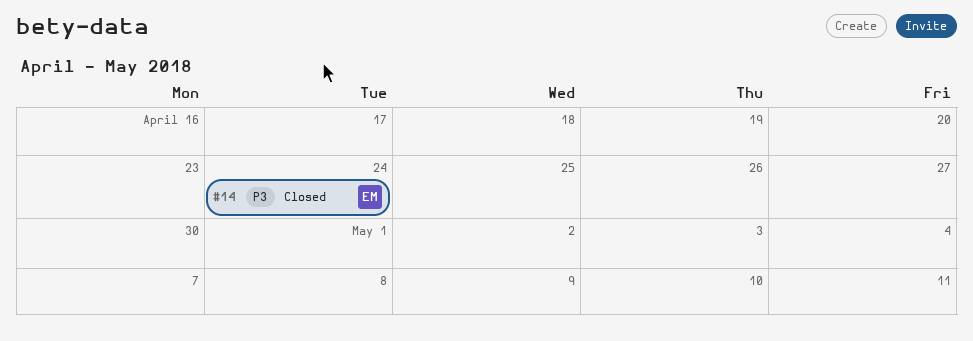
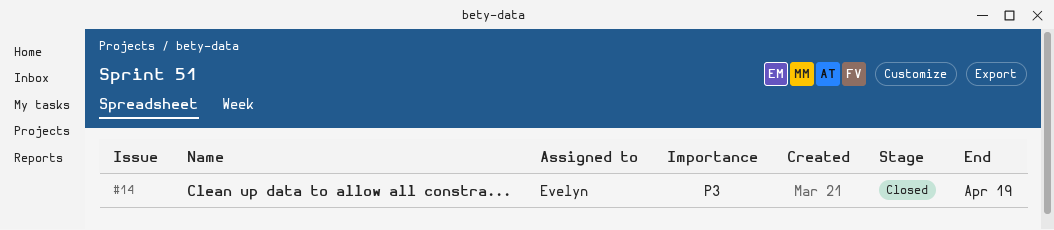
#14, due: Apr 24 -> Apr 19

